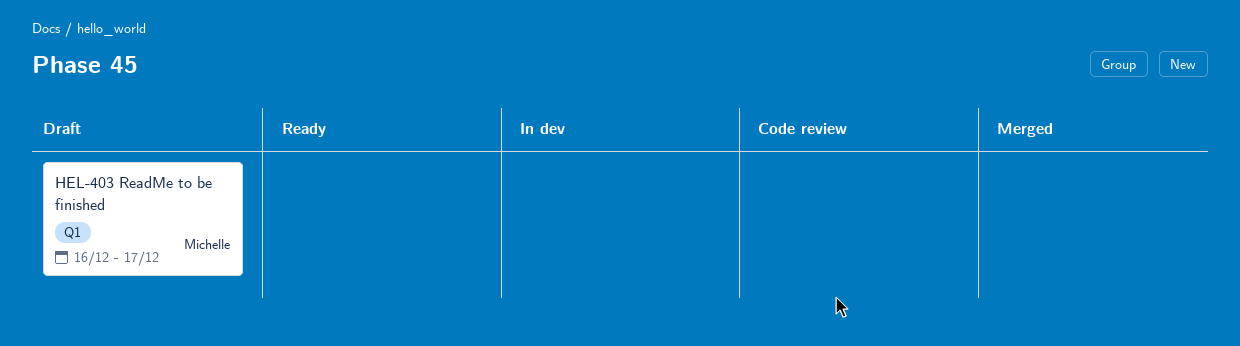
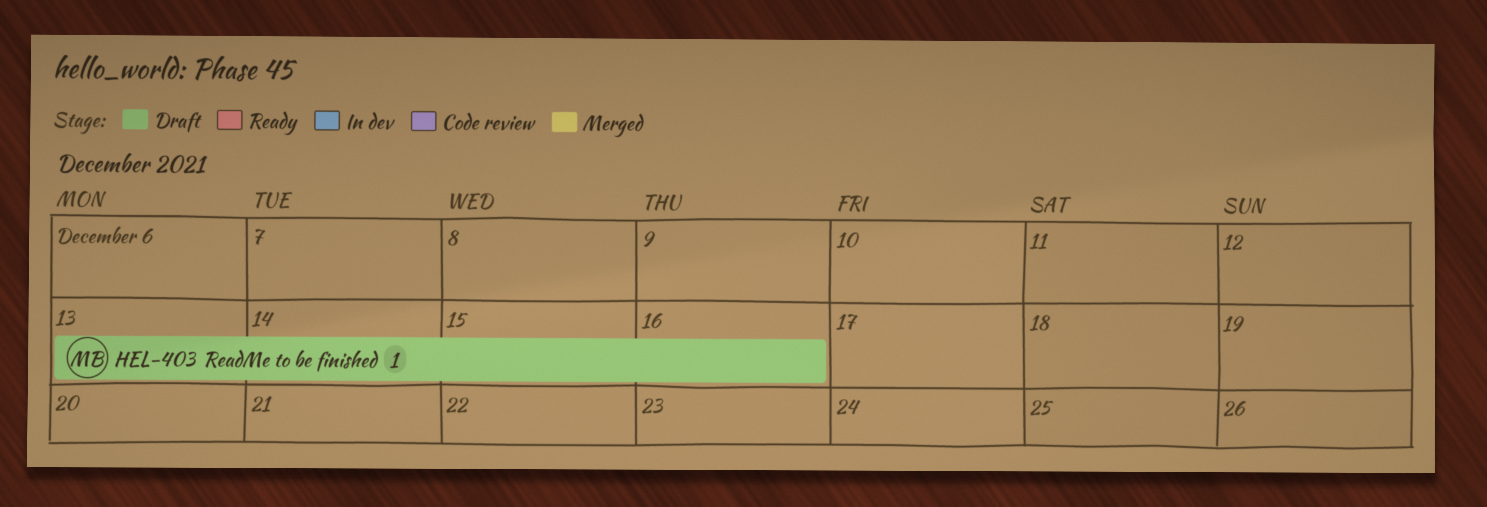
HEL-403, start: Dec 16 -> Dec 13
HEL-403, due: Dec 17 -> Dec 16

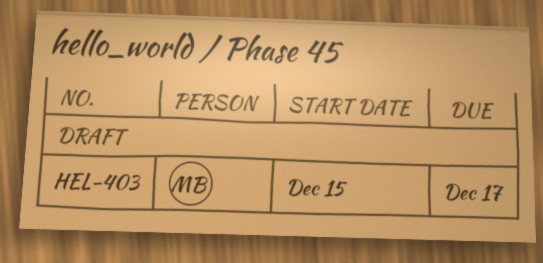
HEL-403, start: Dec 13 -> Dec 15
HEL-403, due: Dec 16 -> Dec 17

